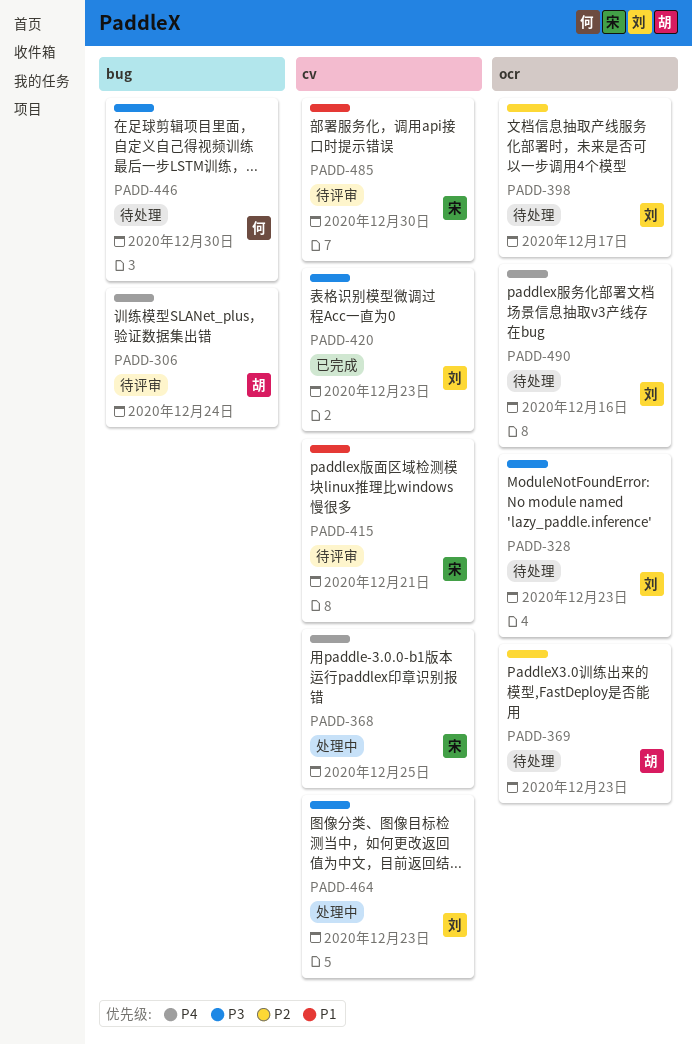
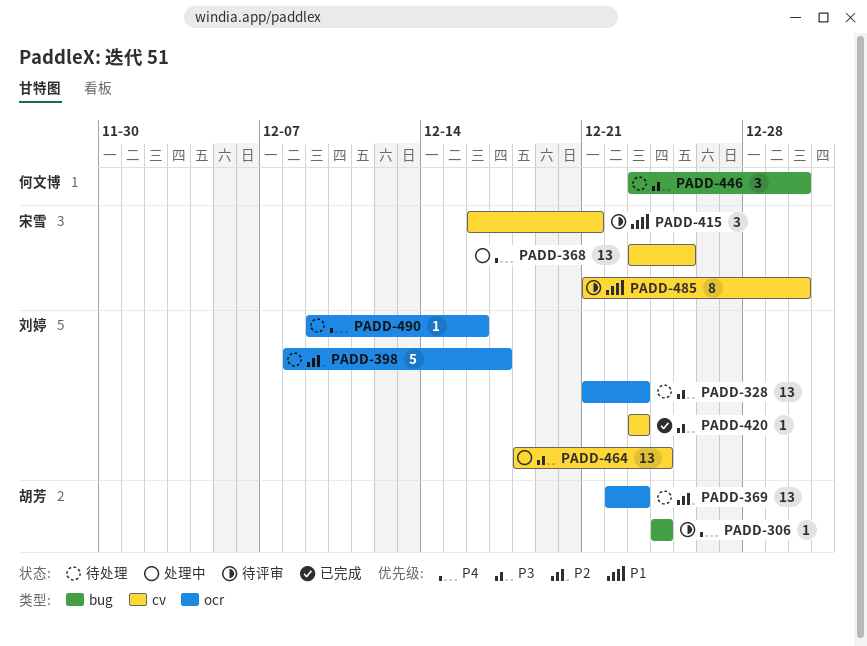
PADD-464, due: Dec 23 -> Dec 24

